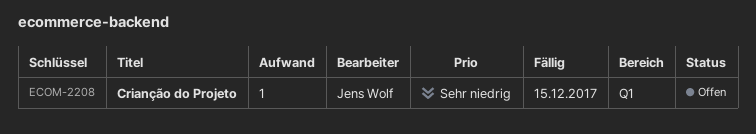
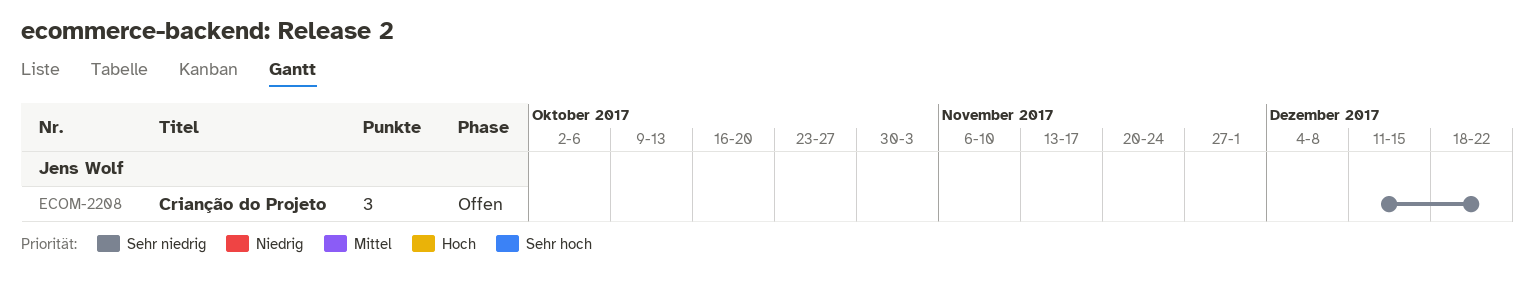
ECOM-2208, estimate: 1 -> 3
ECOM-2208, due: Dec 15 -> Dec 22

